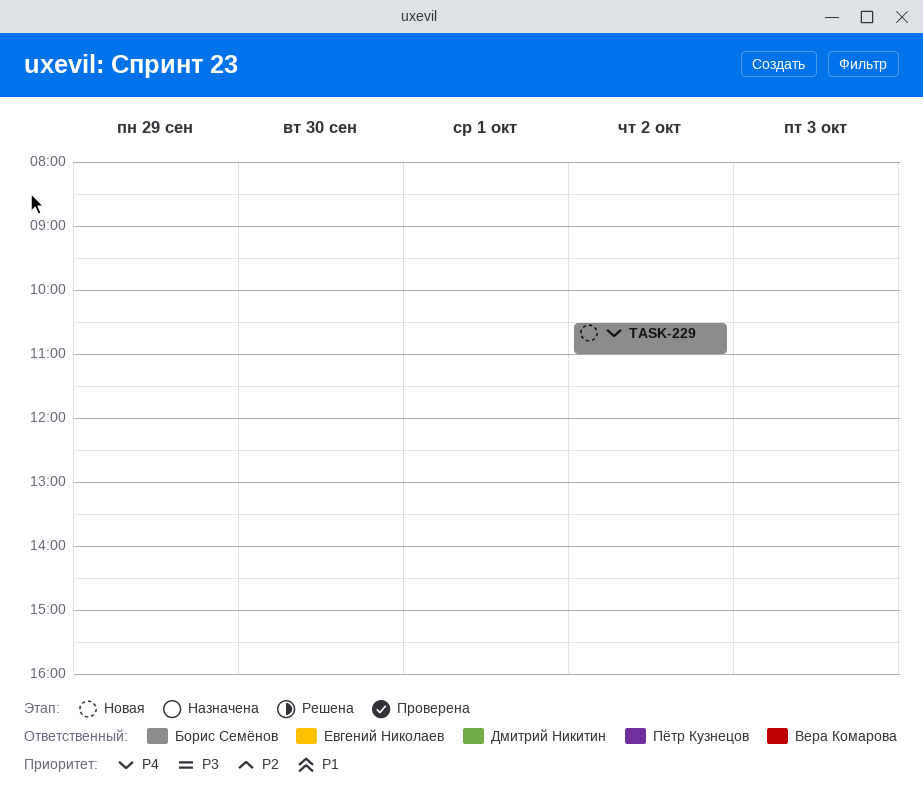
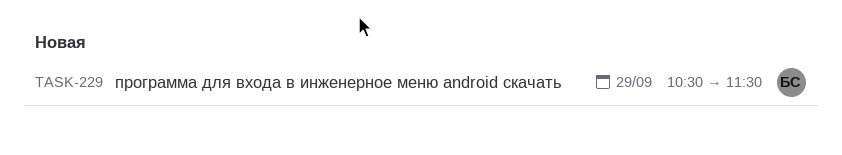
TASK-229, day: Oct 2 -> Sep 29
TASK-229, ends: 11:00 -> 11:30

